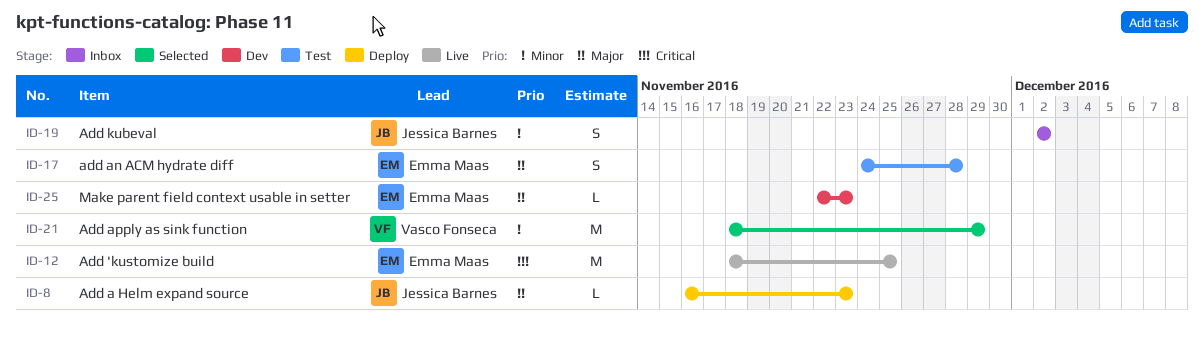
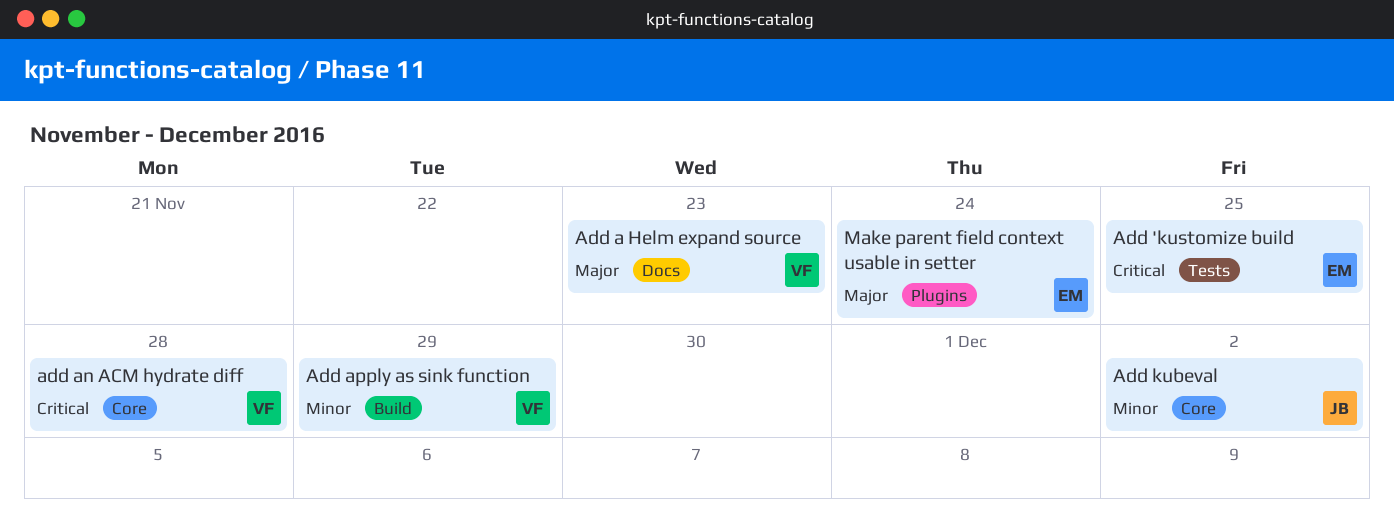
Add a Helm expand source, owner: Jessica Barnes -> Vasco Fonseca
add an ACM hydrate diff, owner: Emma Maas -> Vasco Fonseca
add an ACM hydrate diff, priority: Major -> Critical
Make parent field context usable in setter, due: Nov 23 -> Nov 24

